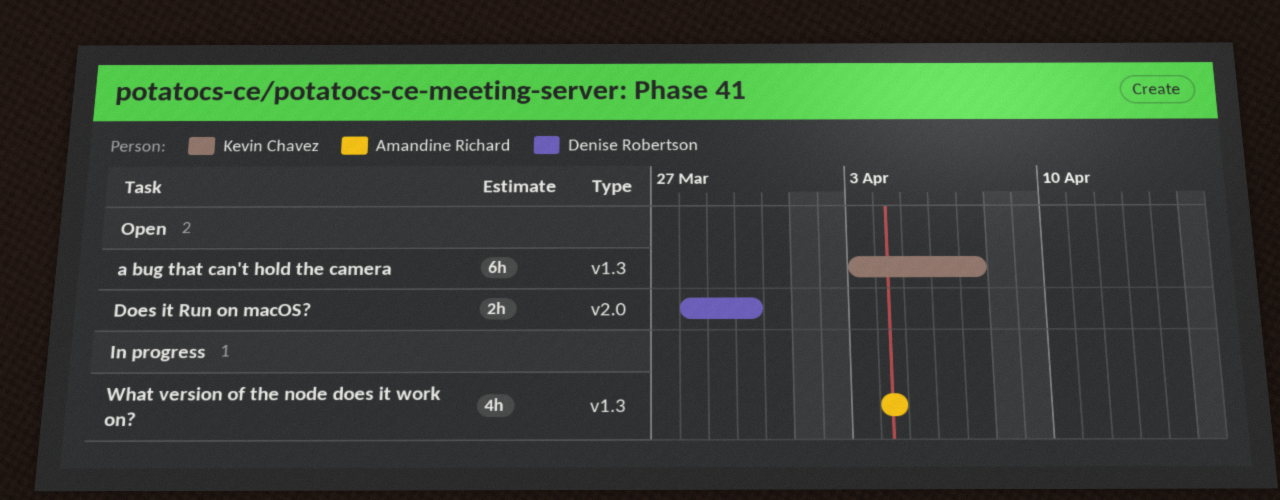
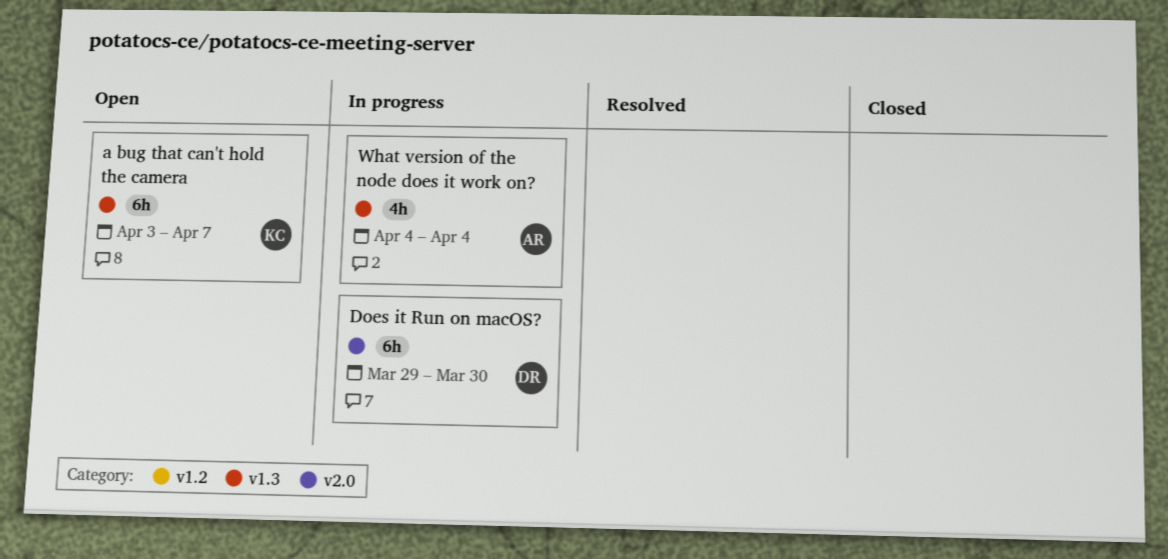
Does it Run on macOS?, status: Open -> In progress
Does it Run on macOS?, estimate: 2h -> 6h
Does it Run on macOS?, start: Mar 28 -> Mar 29

